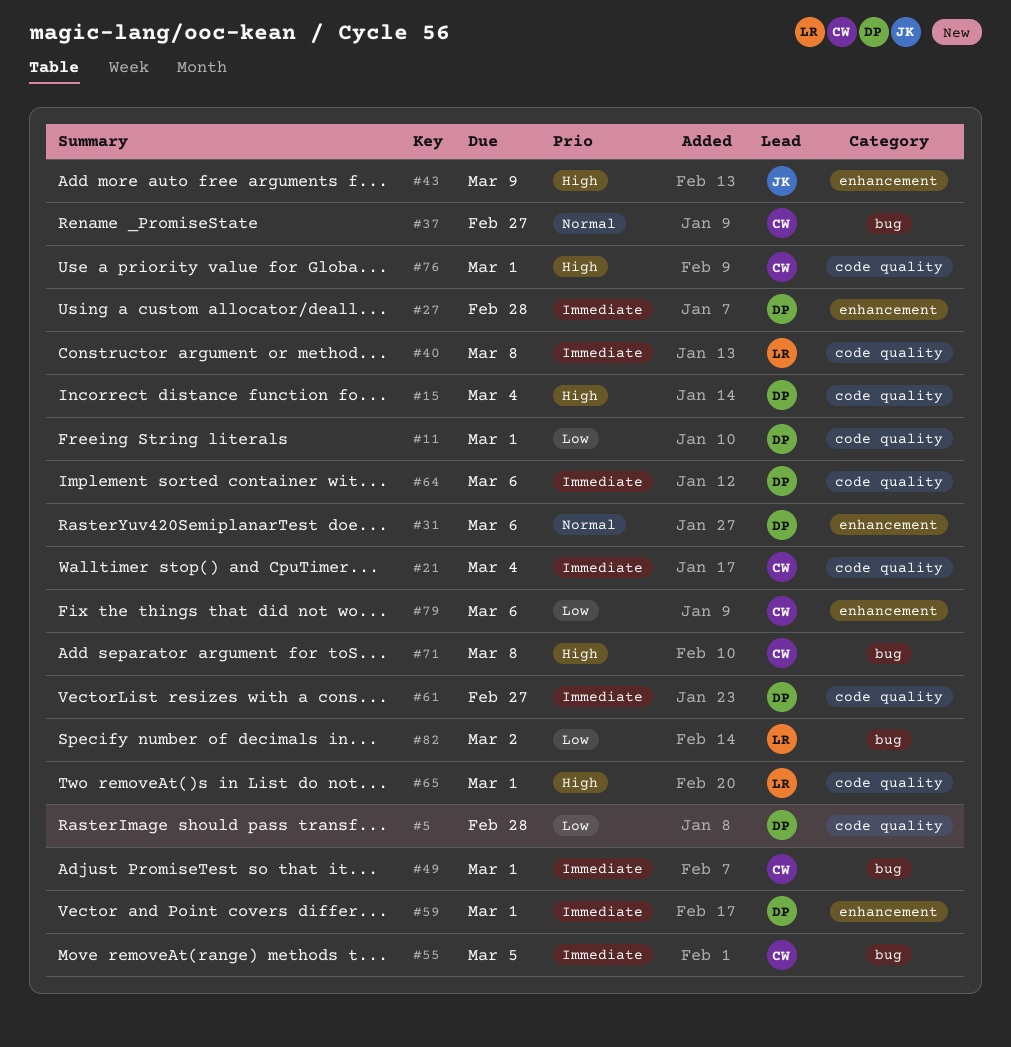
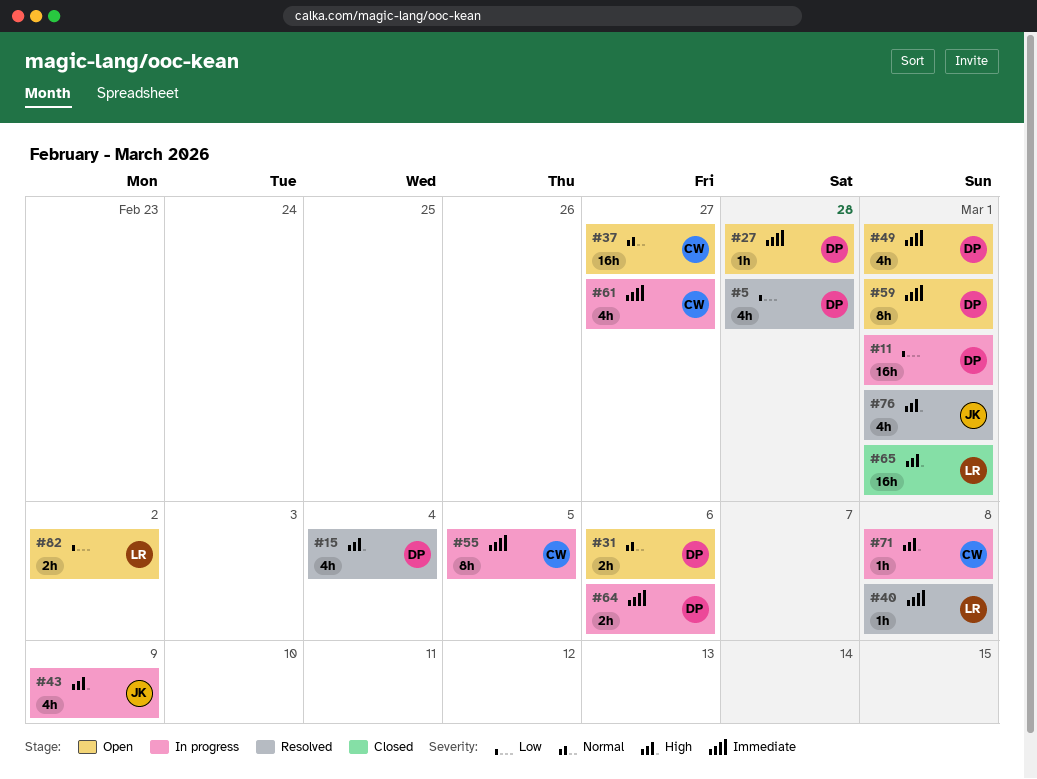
#21: present -> none
#49, owner: CW -> DP
#61, owner: DP -> CW
#76, owner: CW -> JK
#79: present -> none

